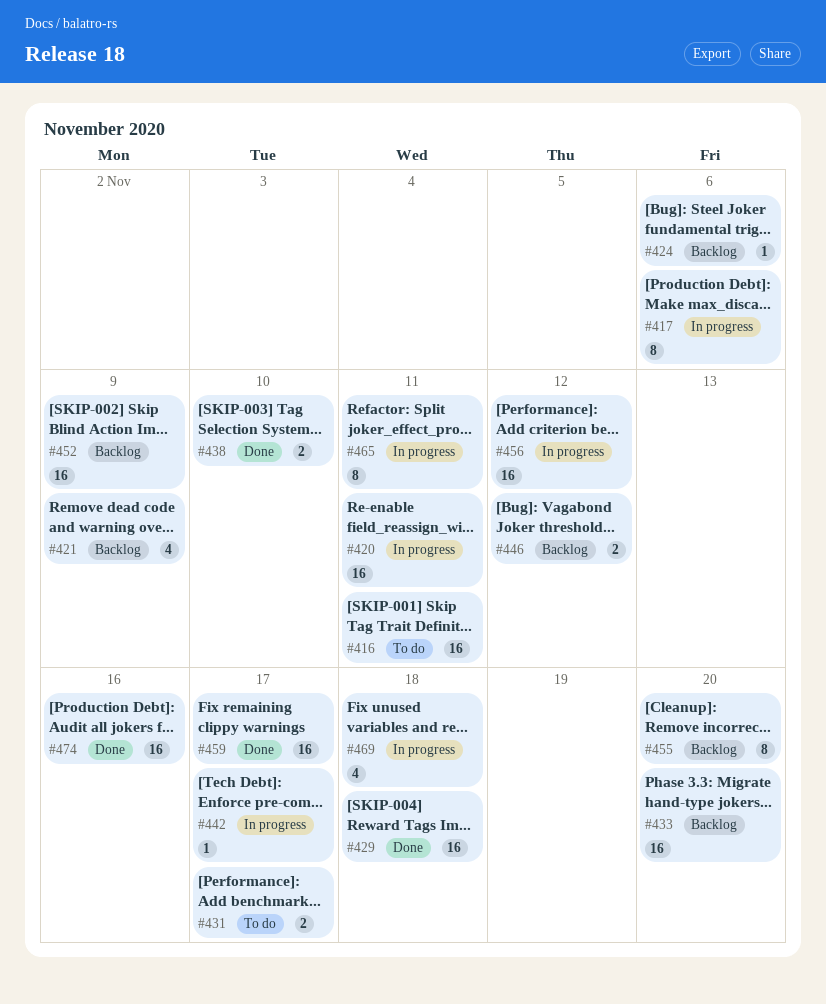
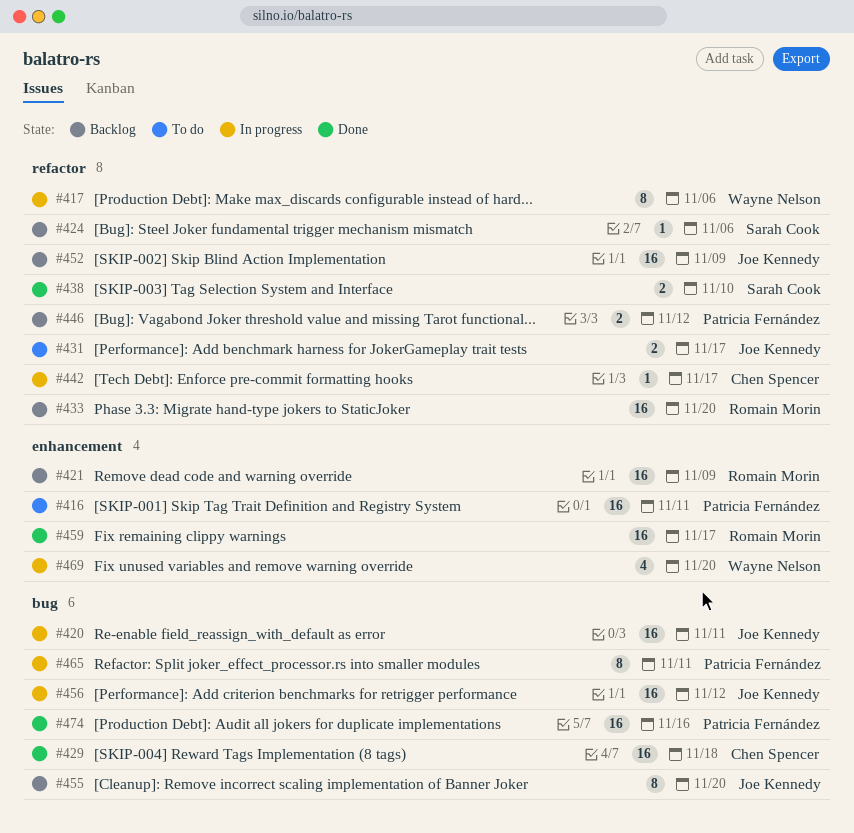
#421, estimate: 4 -> 16
#469, due: Nov 18 -> Nov 20

